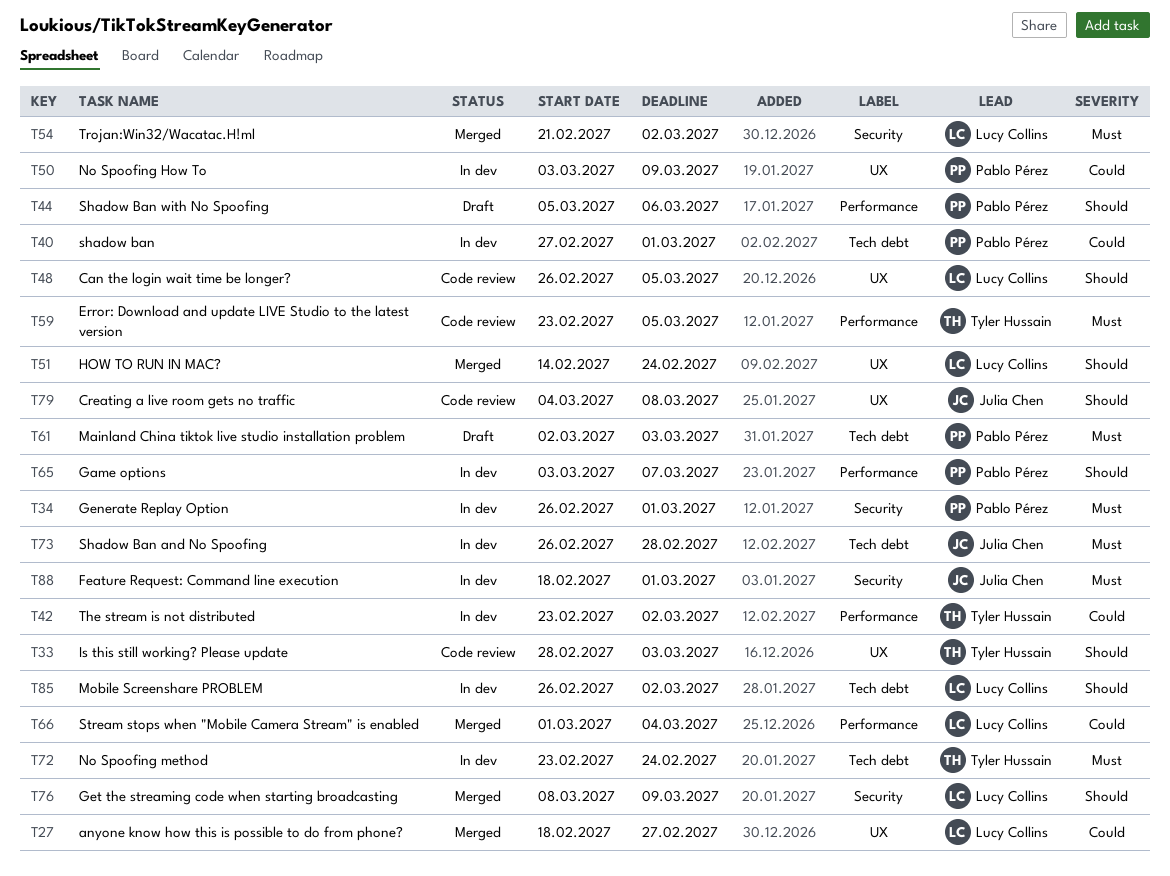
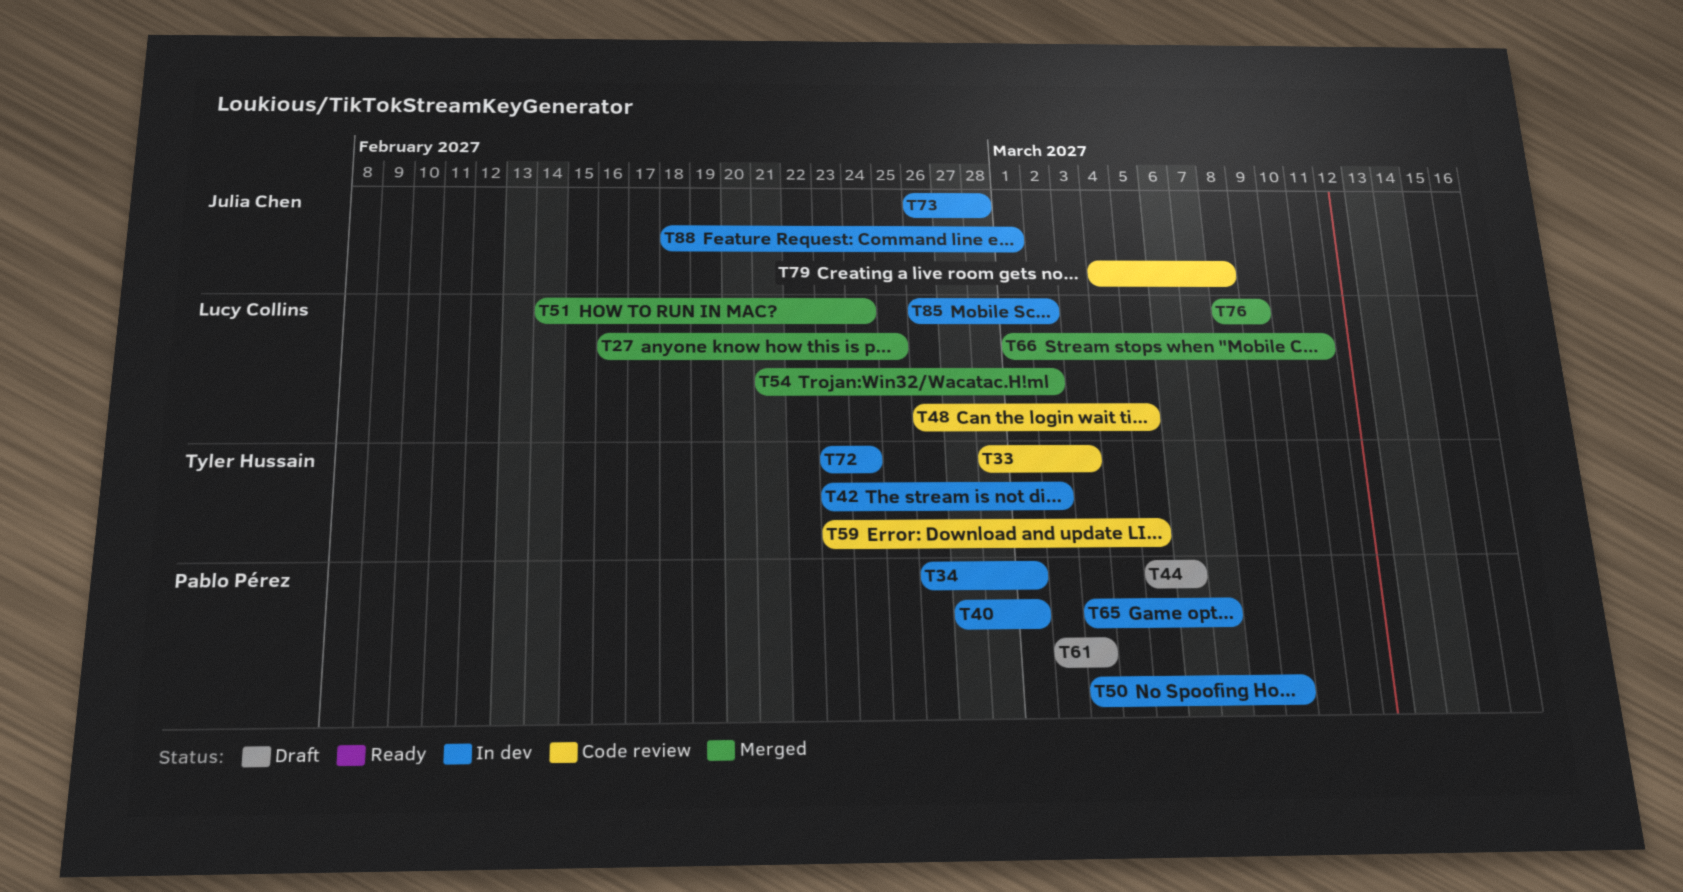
T27, start: Feb 18 -> Feb 16
T27, due: Feb 27 -> Feb 25
T66, due: Mar 4 -> Mar 11

